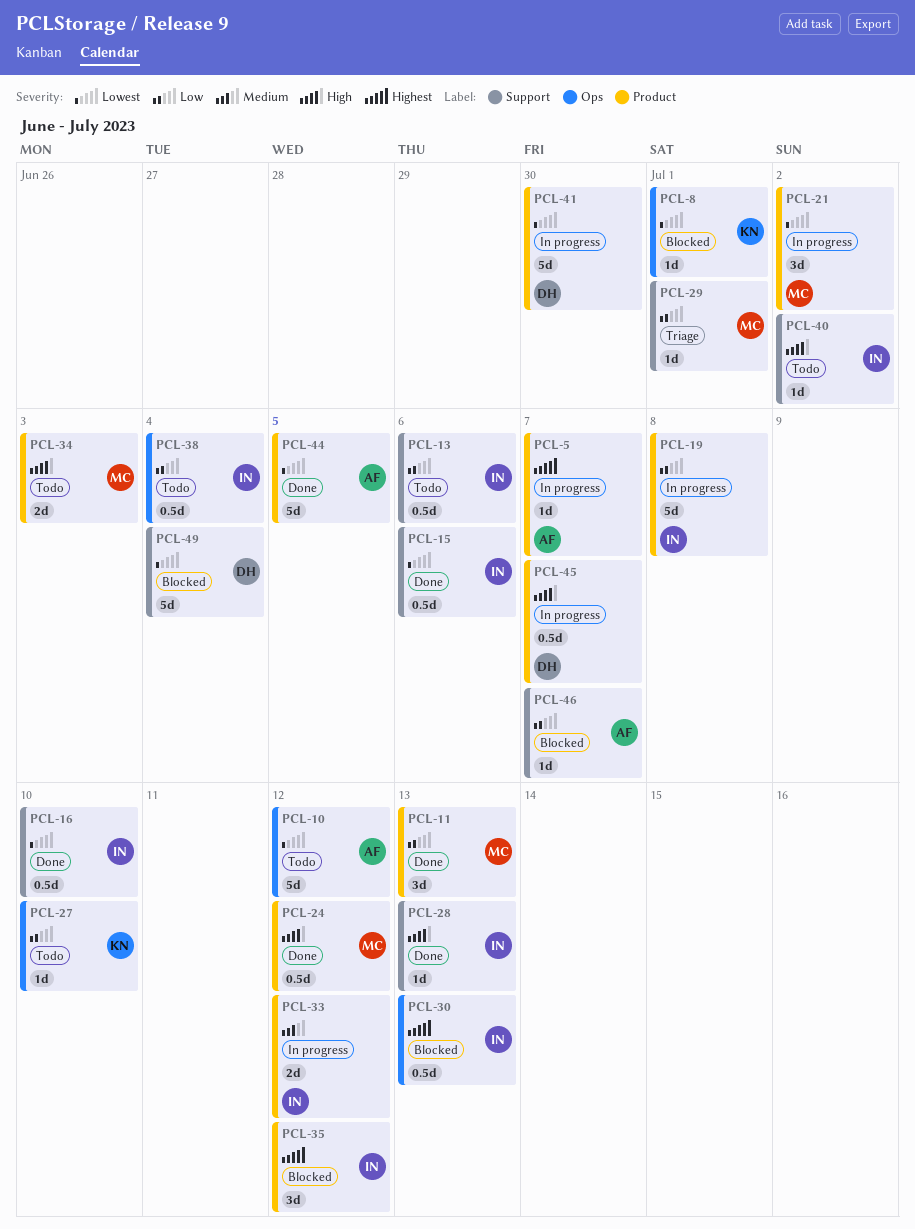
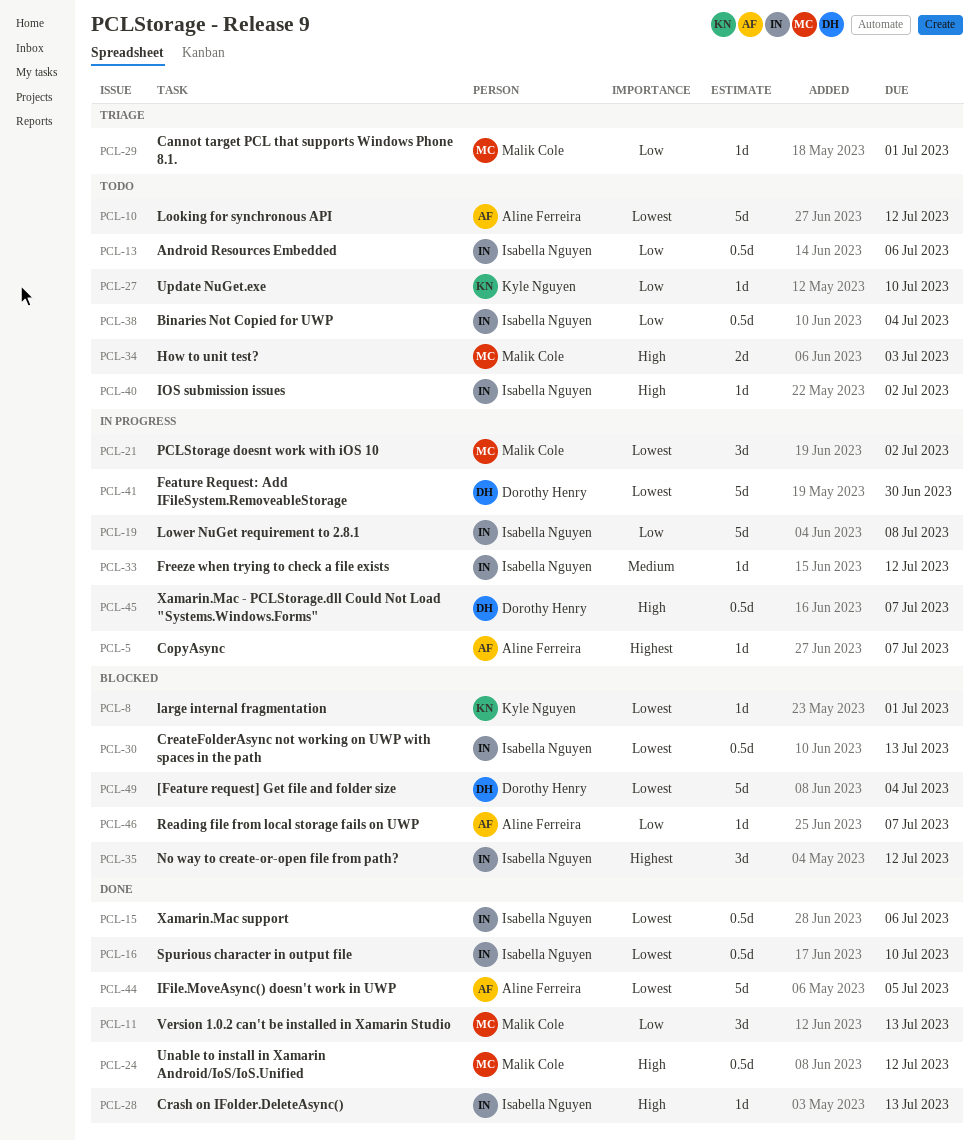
PCL-30, priority: Highest -> Lowest
PCL-33, estimate: 2d -> 1d

